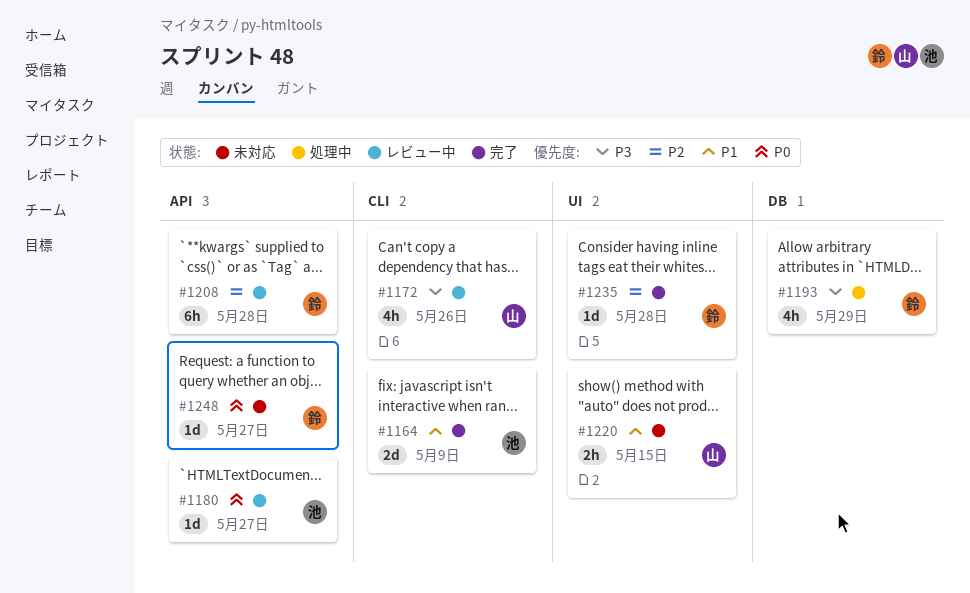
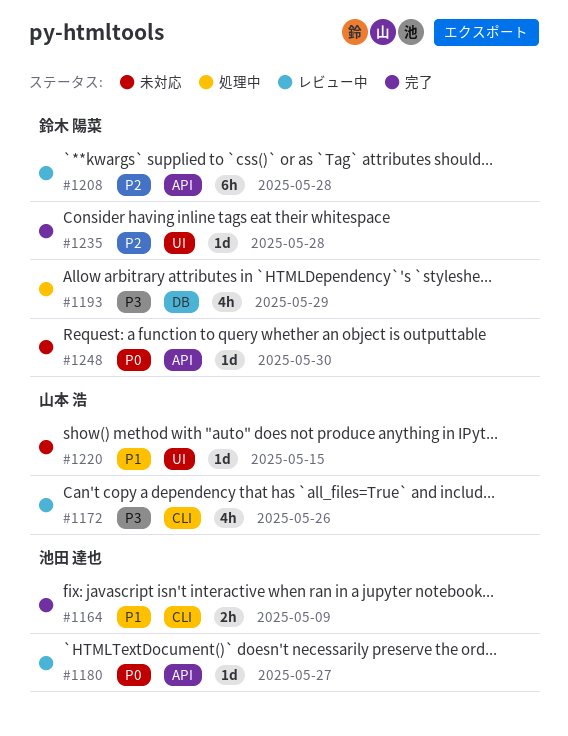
#1164, estimate: 2d -> 2h
#1220, estimate: 2h -> 1d
#1248, due: May 27 -> May 30

